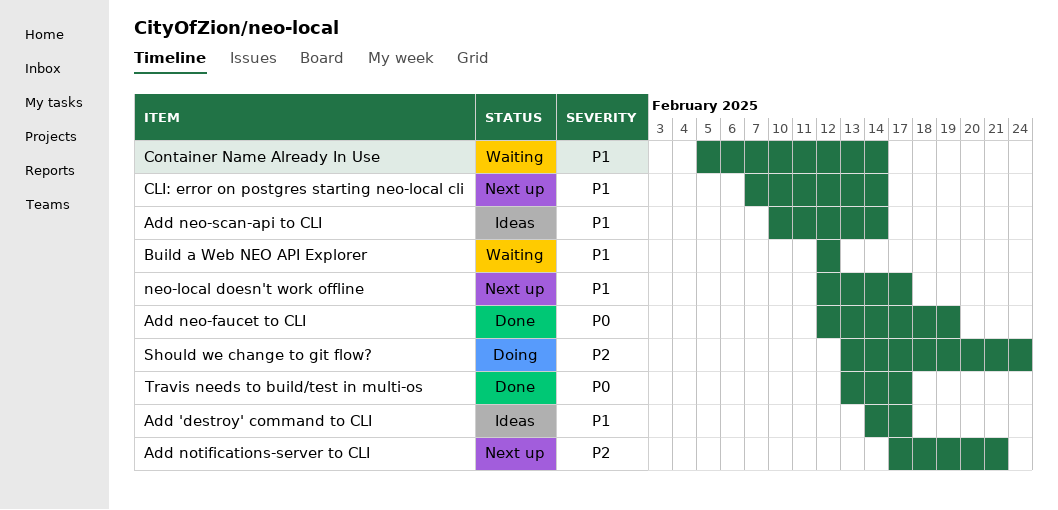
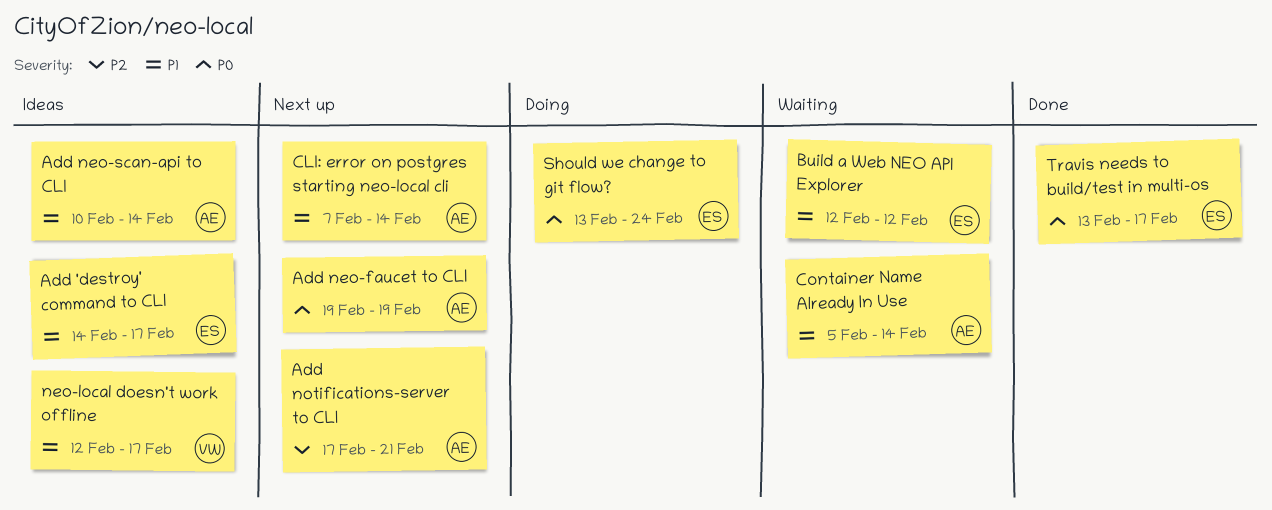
Add neo-faucet to CLI, status: Done -> Next up
Add neo-faucet to CLI, start: Feb 12 -> Feb 19
neo-local doesn't work offline, status: Next up -> Ideas
Should we change to git flow?, priority: P2 -> P0

